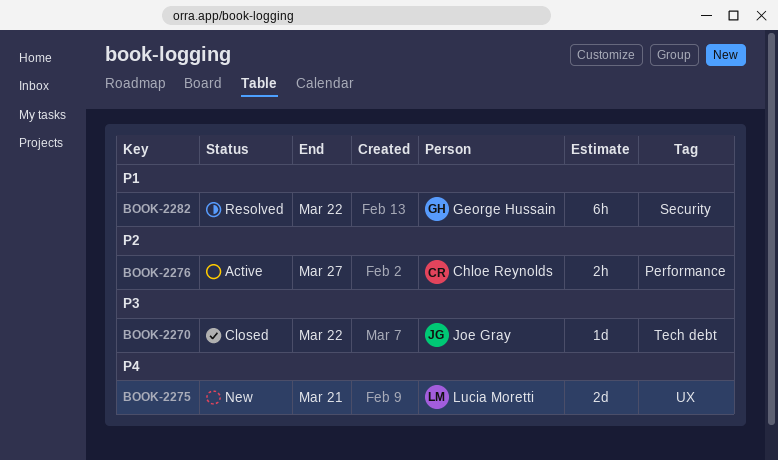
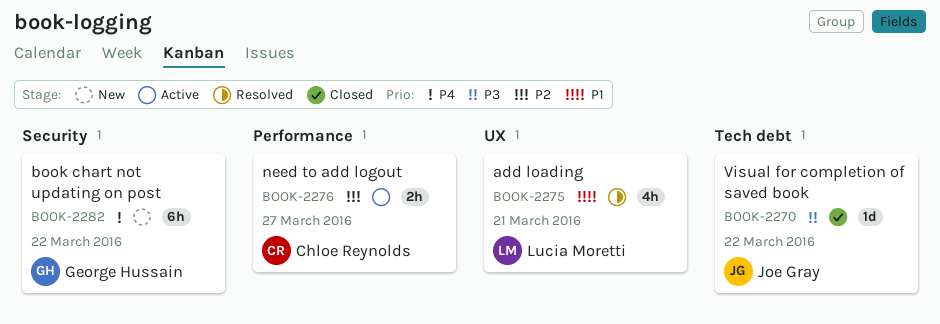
BOOK-2275, status: New -> Resolved
BOOK-2275, priority: P4 -> P1
BOOK-2275, estimate: 2d -> 4h
BOOK-2282, status: Resolved -> New
BOOK-2282, priority: P1 -> P4

